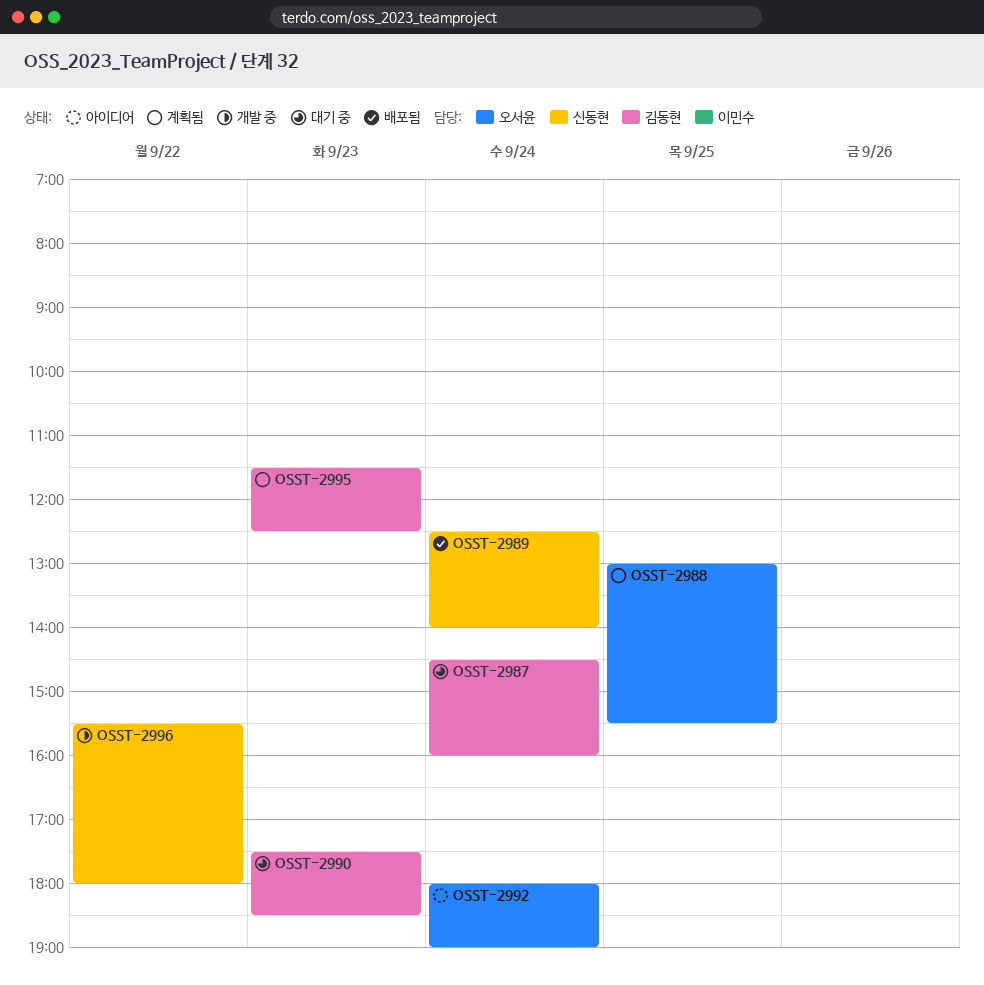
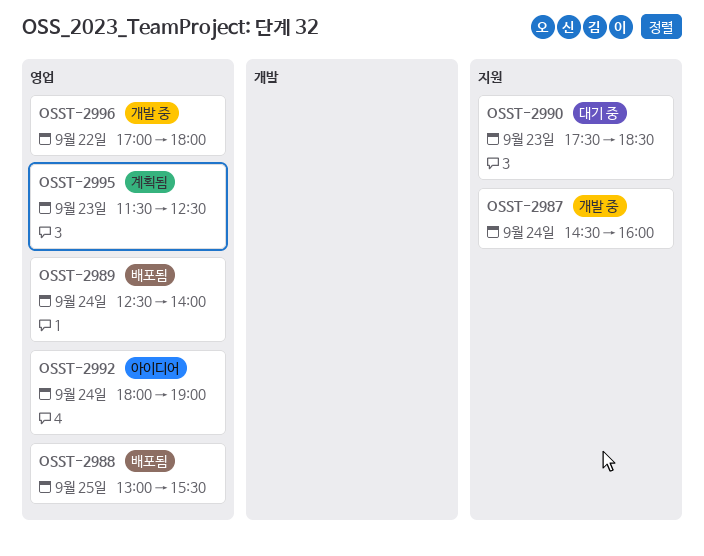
OSST-2987, status: 대기 중 -> 개발 중
OSST-2988, status: 계획됨 -> 배포됨
OSST-2996, begins: 15:30 -> 17:00

